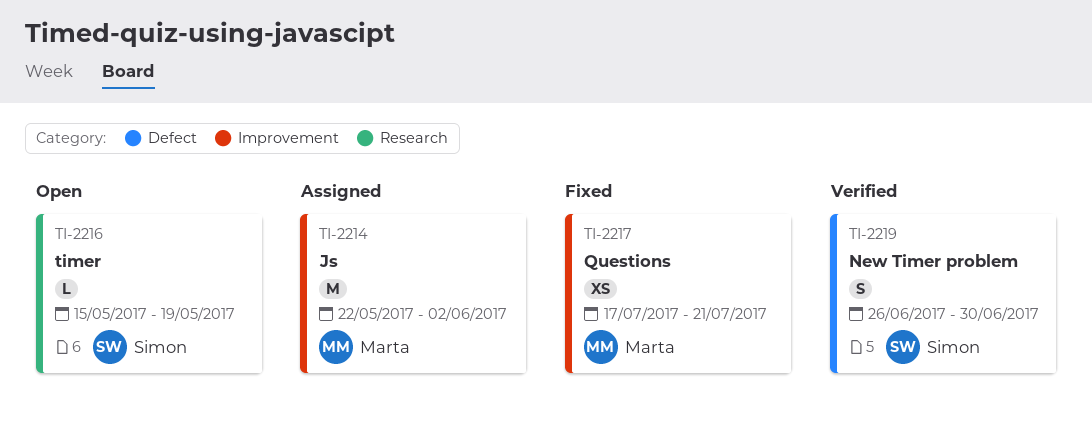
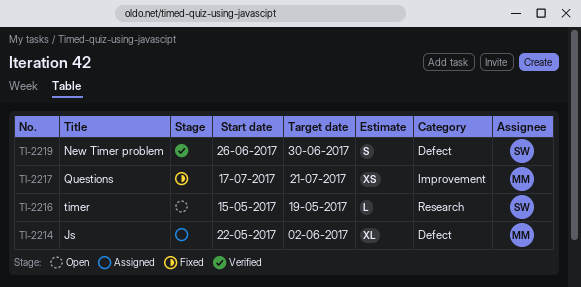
TI-2214, label: Improvement -> Defect
TI-2214, estimate: M -> XL

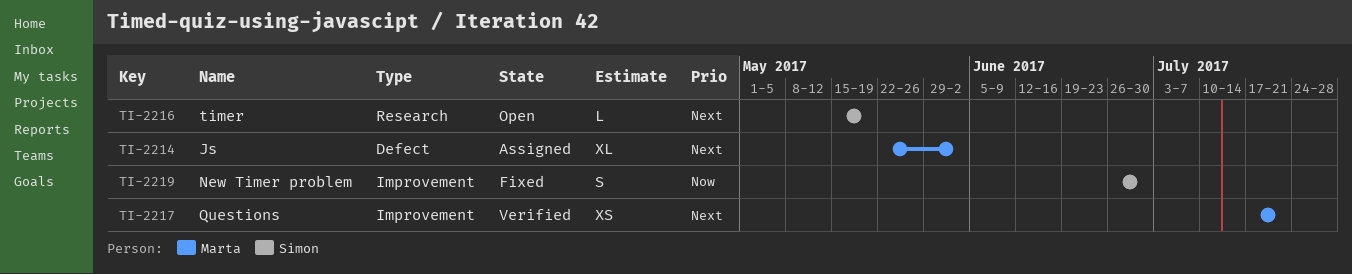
TI-2217, status: Fixed -> Verified
TI-2219, status: Verified -> Fixed
TI-2219, label: Defect -> Improvement

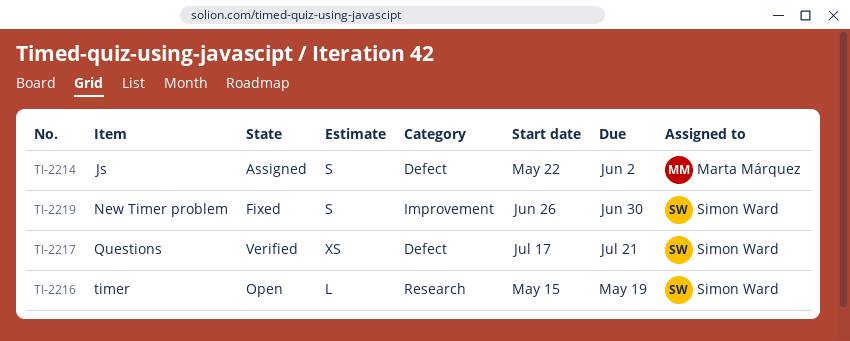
TI-2214, estimate: XL -> S
TI-2217, owner: Marta Márquez -> Simon Ward
TI-2217, label: Improvement -> Defect

